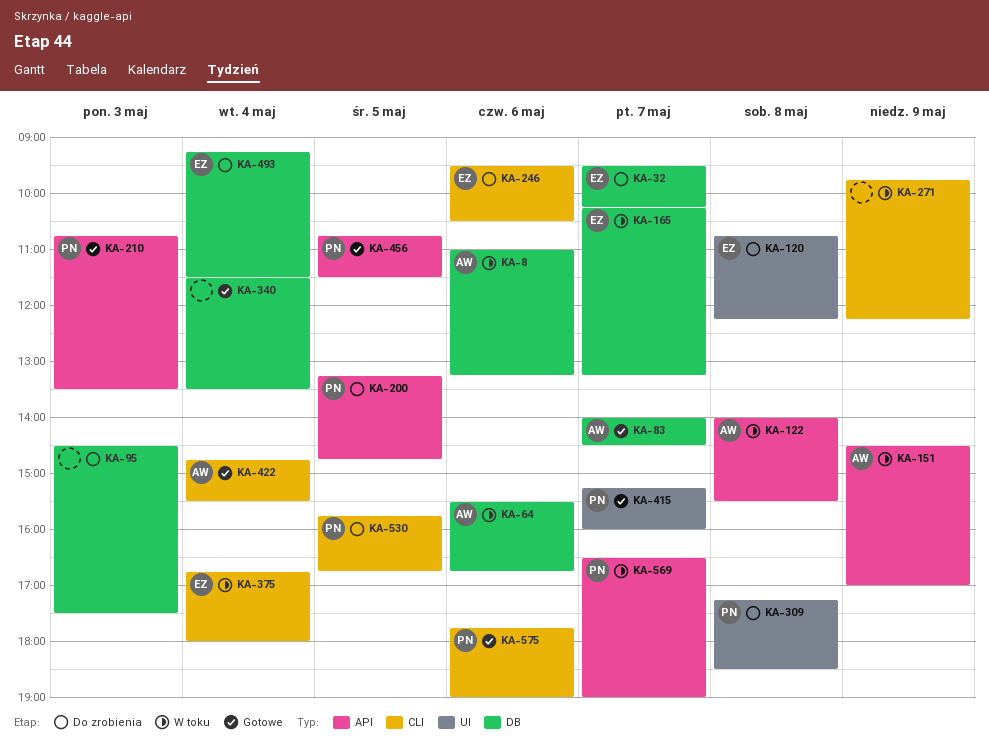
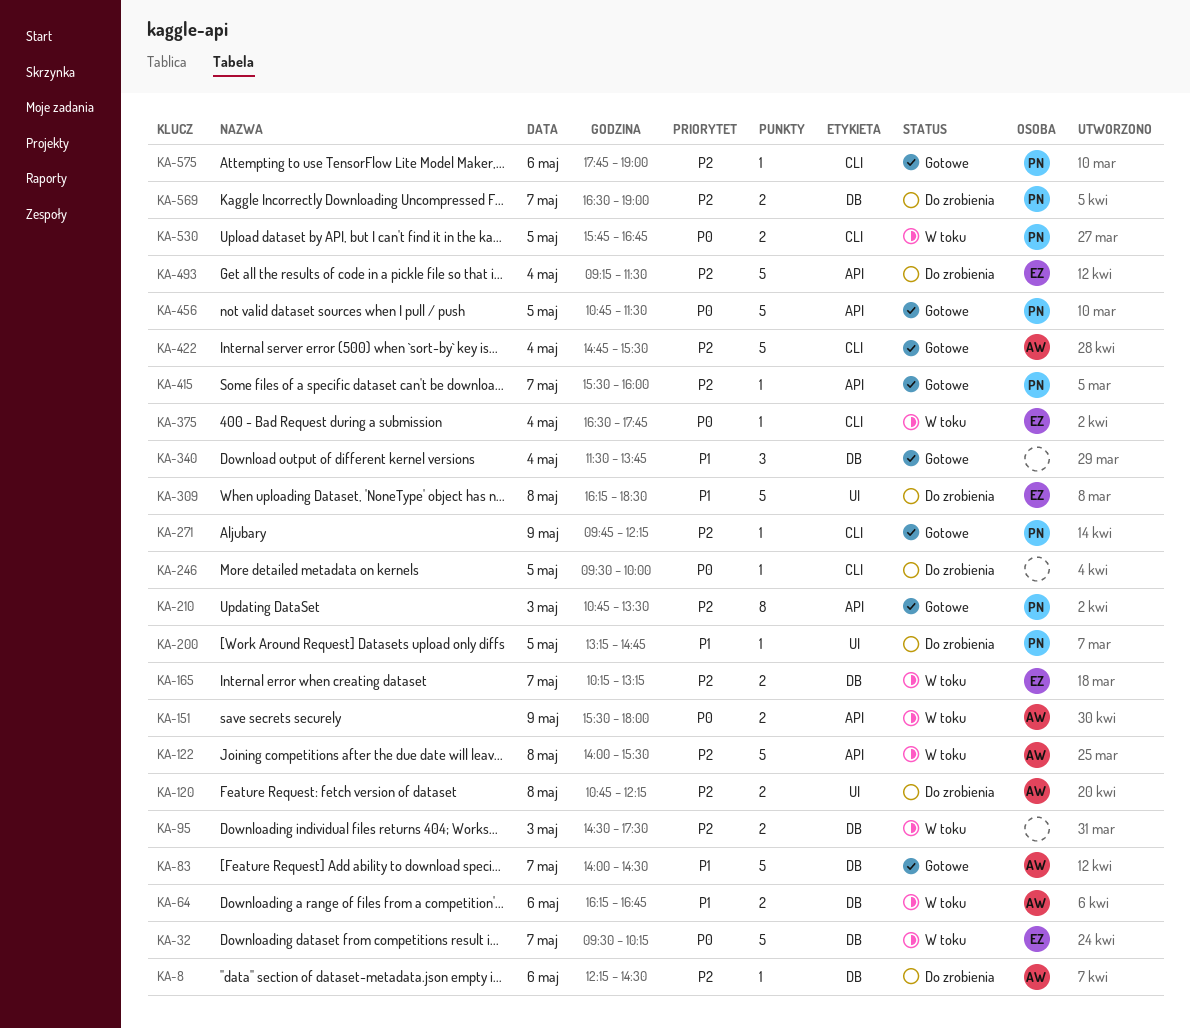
KA-8, status: W toku -> Do zrobienia
KA-8, begins: 11:00 -> 12:15
KA-8, ends: 13:15 -> 14:30
KA-32, status: Do zrobienia -> W toku
KA-64, begins: 15:30 -> 16:15
KA-95, status: Do zrobienia -> W toku
KA-120, owner: EZ -> AW
KA-151, begins: 14:30 -> 15:30
KA-151, ends: 17:00 -> 18:00
KA-200, label: API -> UI
KA-246, owner: EZ -> none
KA-246, day: May 6 -> May 5
KA-246, ends: 10:30 -> 10:00
KA-271, status: W toku -> Gotowe
KA-271, owner: none -> PN
KA-309, owner: PN -> EZ
KA-309, begins: 17:15 -> 16:15
KA-340, ends: 13:30 -> 13:45
KA-375, begins: 16:45 -> 16:30
KA-375, ends: 18:00 -> 17:45
KA-415, label: UI -> API
KA-415, begins: 15:15 -> 15:30
KA-493, label: DB -> API
KA-530, status: Do zrobienia -> W toku
KA-569, status: W toku -> Do zrobienia
KA-569, label: API -> DB

